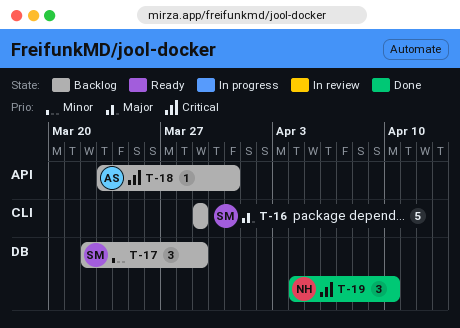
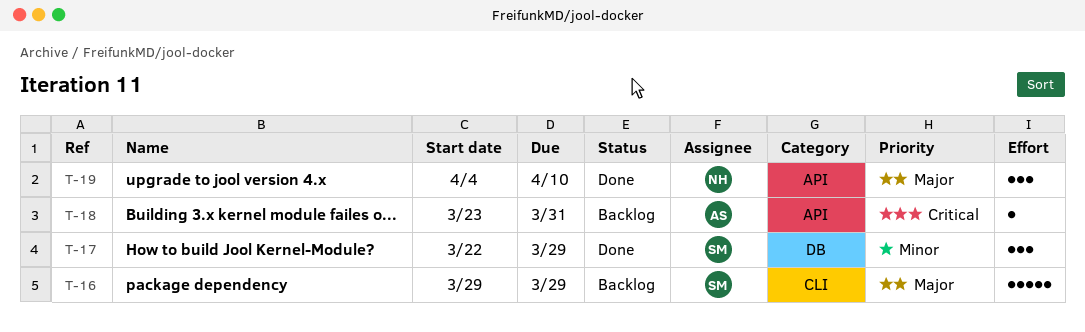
T-17, status: Backlog -> Done
T-19, priority: Critical -> Major
T-19, label: DB -> API

